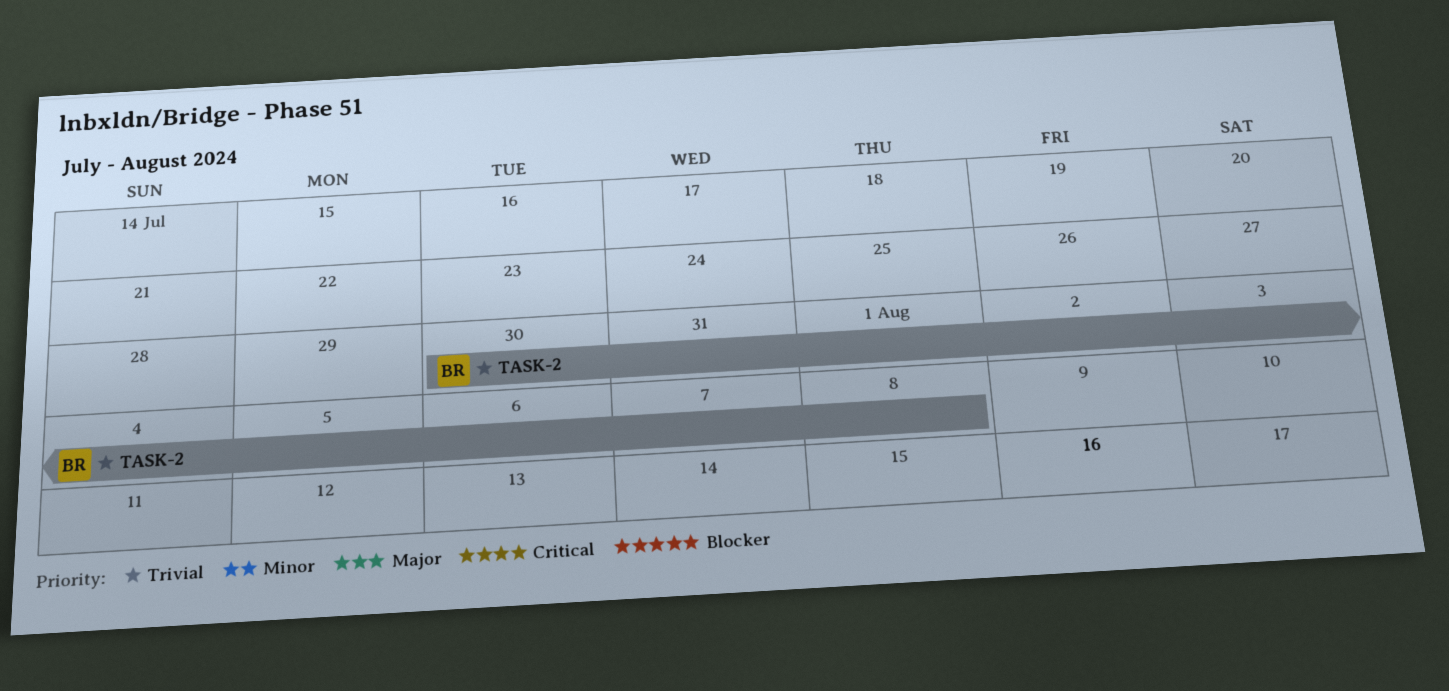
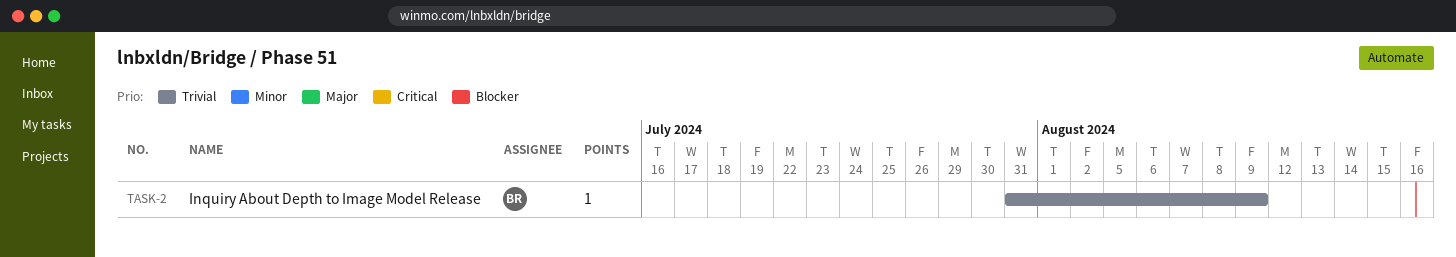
TASK-2, start: Jul 30 -> Jul 31
TASK-2, due: Aug 8 -> Aug 9

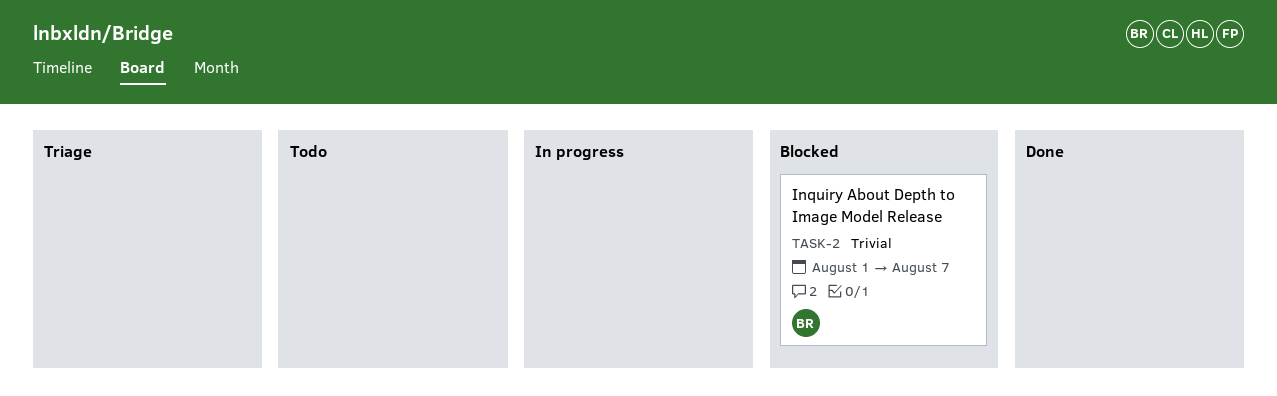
TASK-2, start: Jul 31 -> Aug 1
TASK-2, due: Aug 9 -> Aug 7

